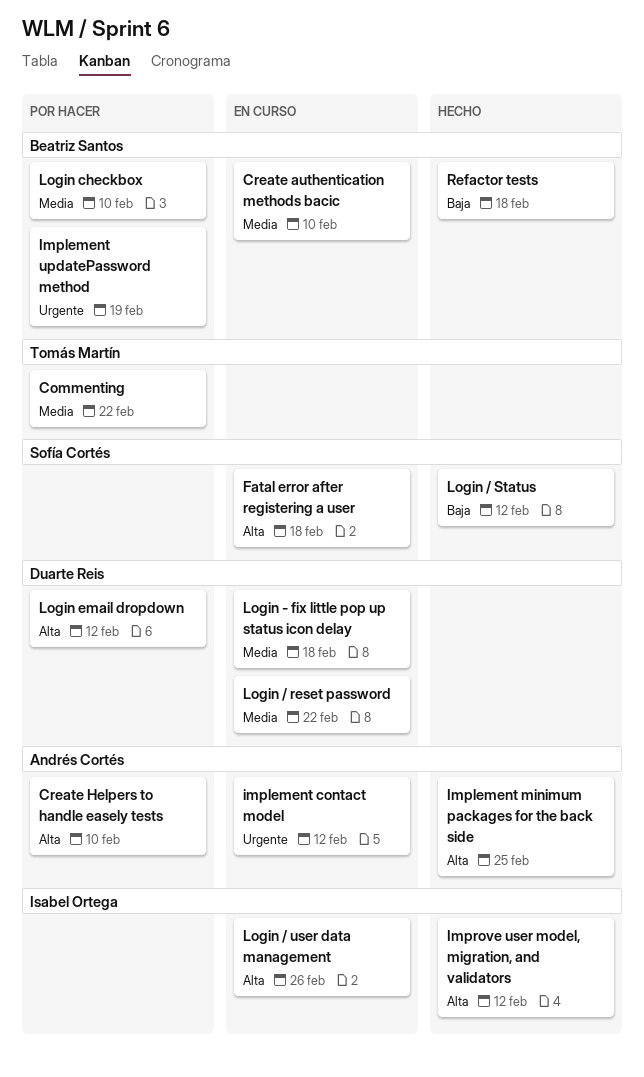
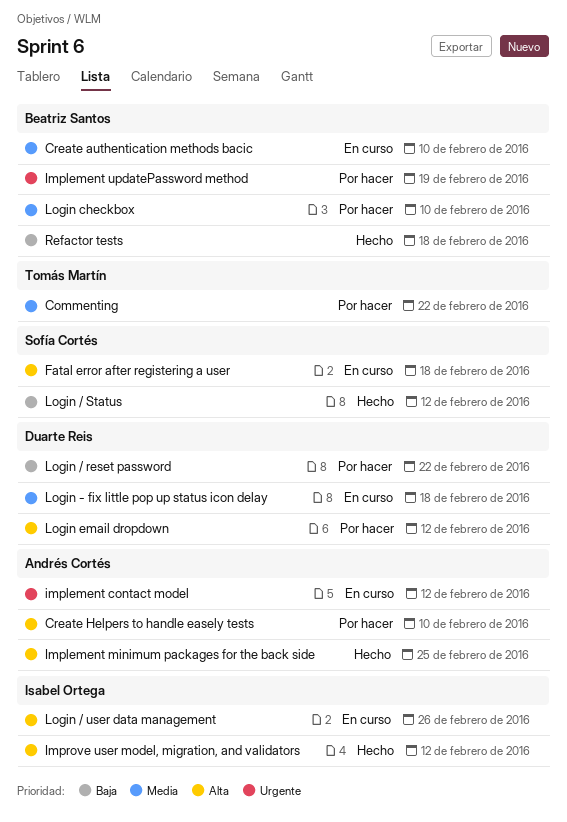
Login / reset password, status: En curso -> Por hacer
Login / reset password, priority: Media -> Baja

